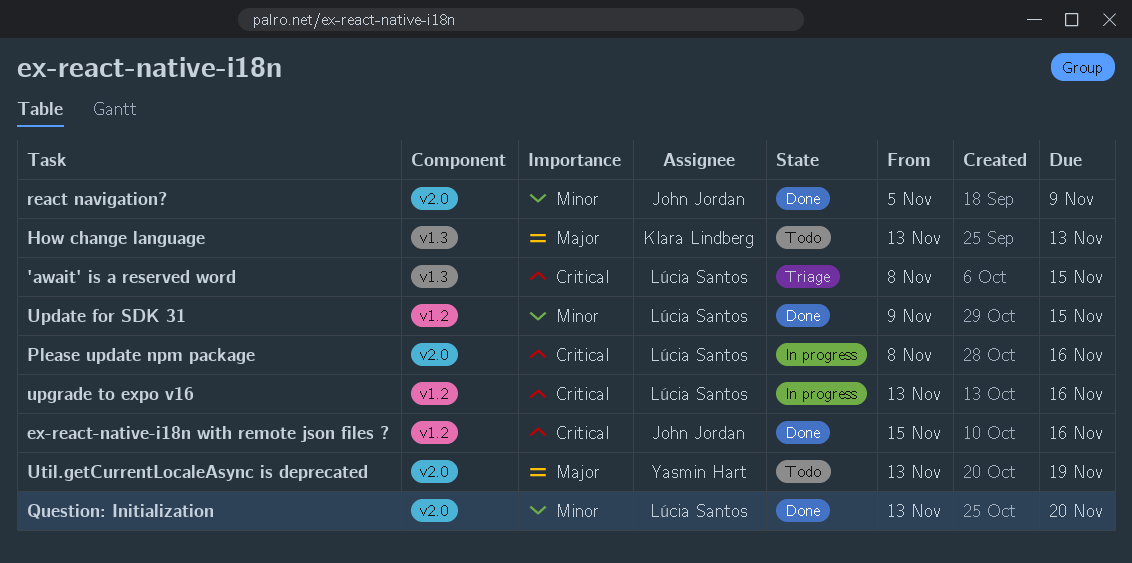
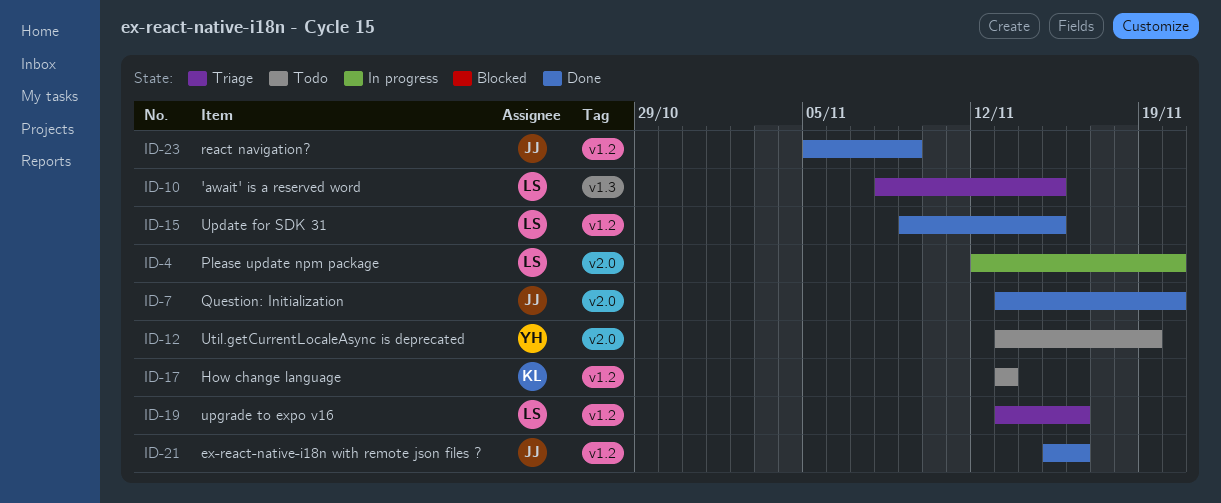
How change language, label: v1.3 -> v1.2
Please update npm package, start: Nov 8 -> Nov 12
Please update npm package, due: Nov 16 -> Nov 20
Question: Initialization, owner: Lúcia Santos -> John Jordan
react navigation?, label: v2.0 -> v1.2
upgrade to expo v16, status: In progress -> Triage

